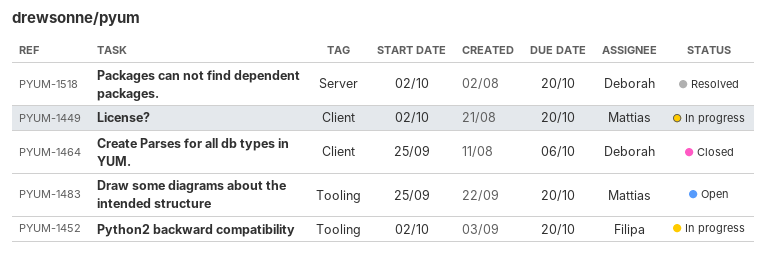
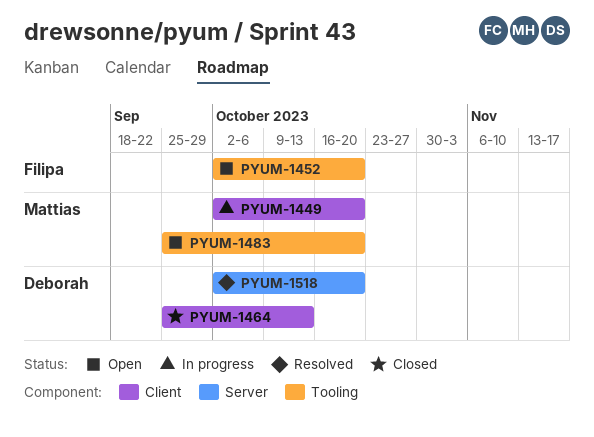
PYUM-1452, status: In progress -> Open
PYUM-1464, due: Oct 6 -> Oct 13

